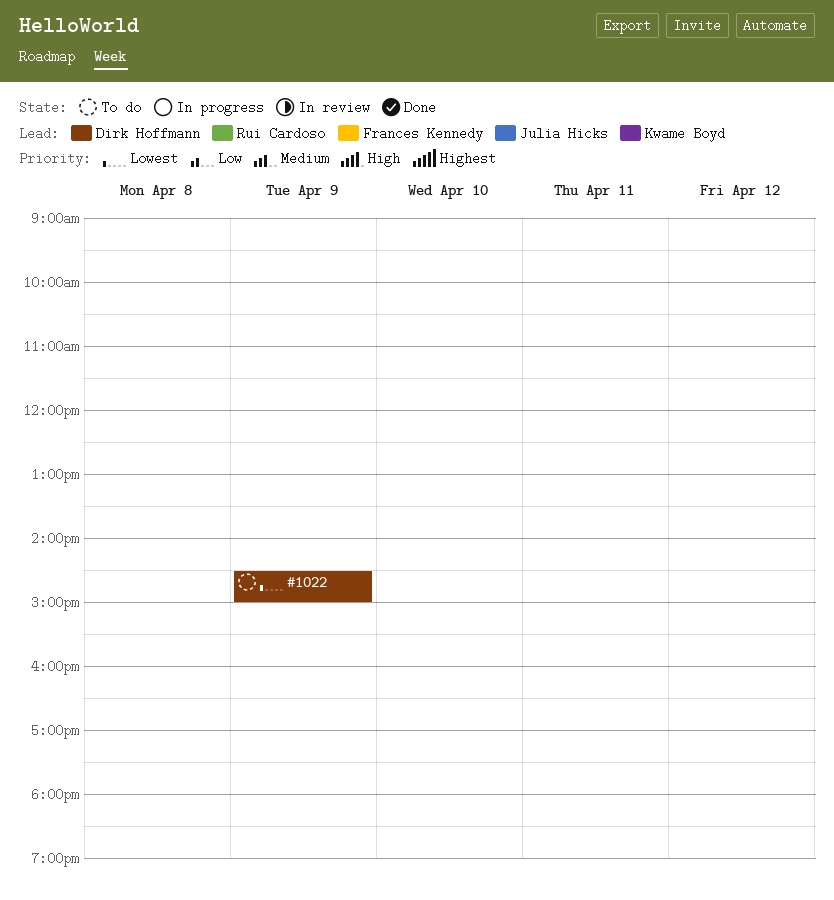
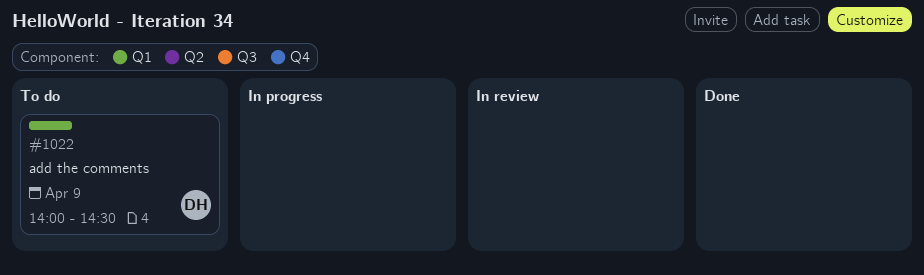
#1022, begins: 14:30 -> 14:00
#1022, ends: 15:00 -> 14:30

